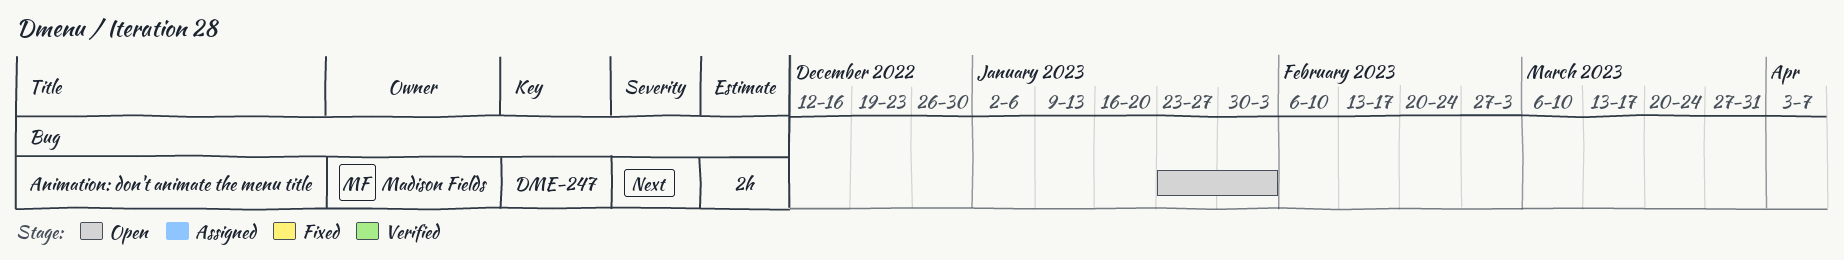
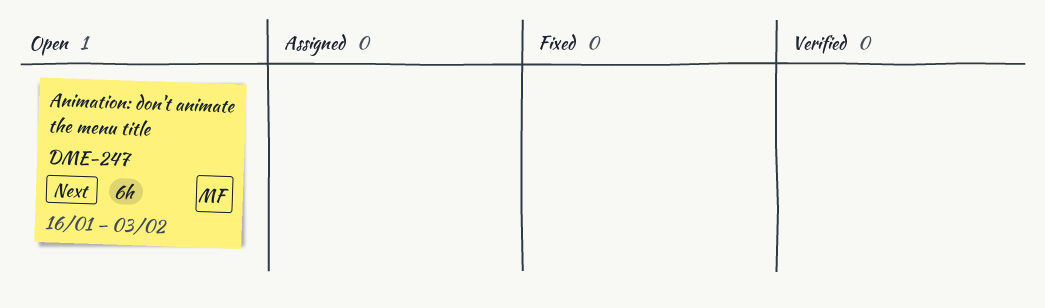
DME-247, estimate: 2h -> 6h
DME-247, start: Jan 23 -> Jan 16

